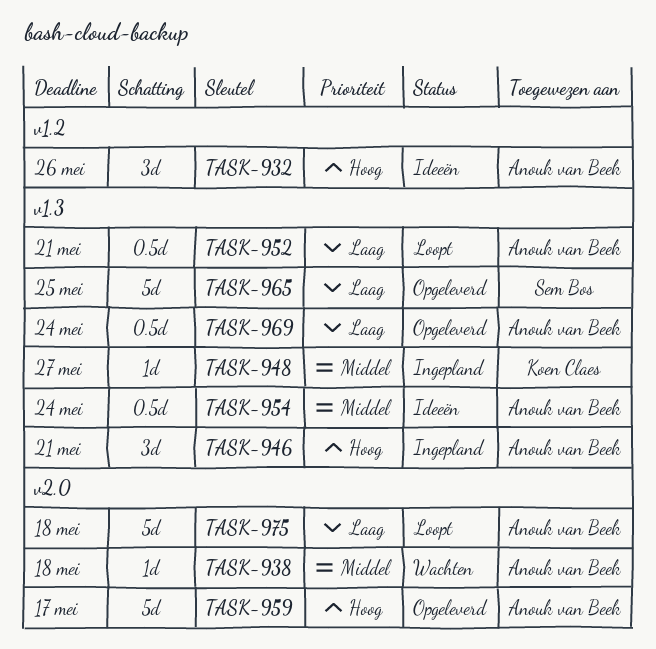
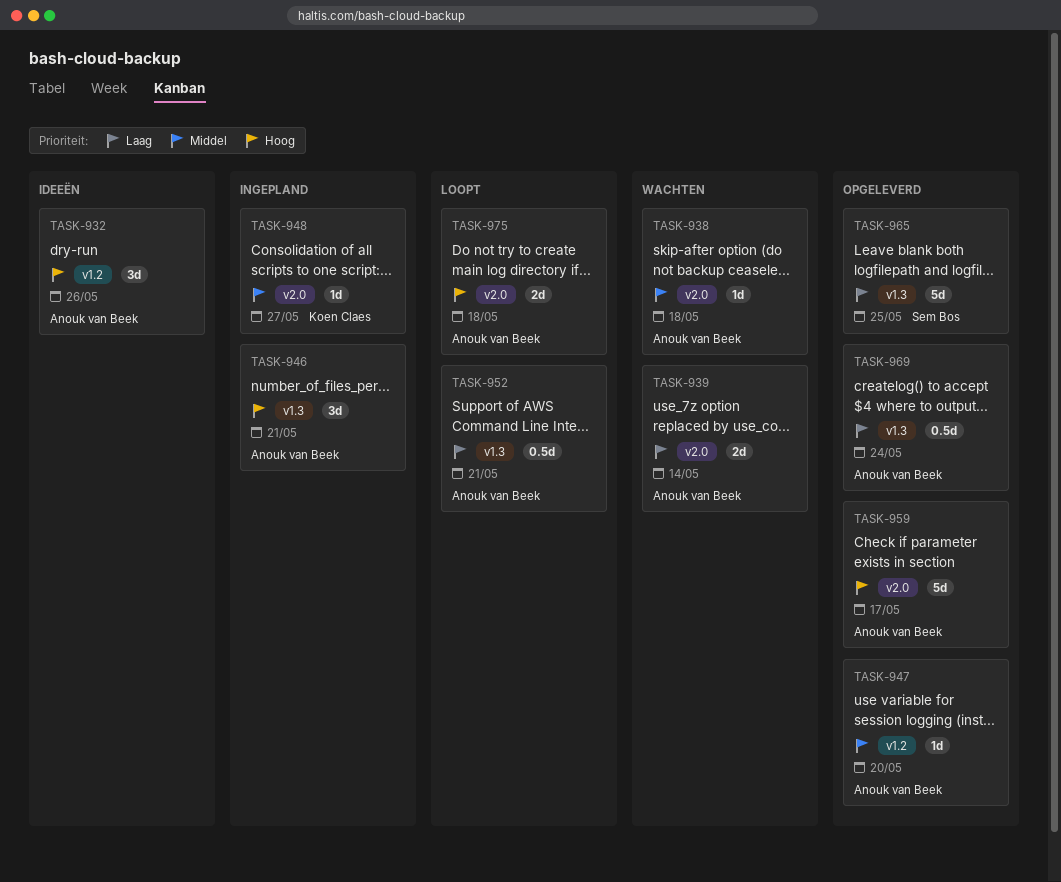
TASK-939: none -> present
TASK-947: none -> present
TASK-948, label: v1.3 -> v2.0
TASK-954: present -> none
TASK-975, priority: Laag -> Hoog
TASK-975, estimate: 5d -> 2d

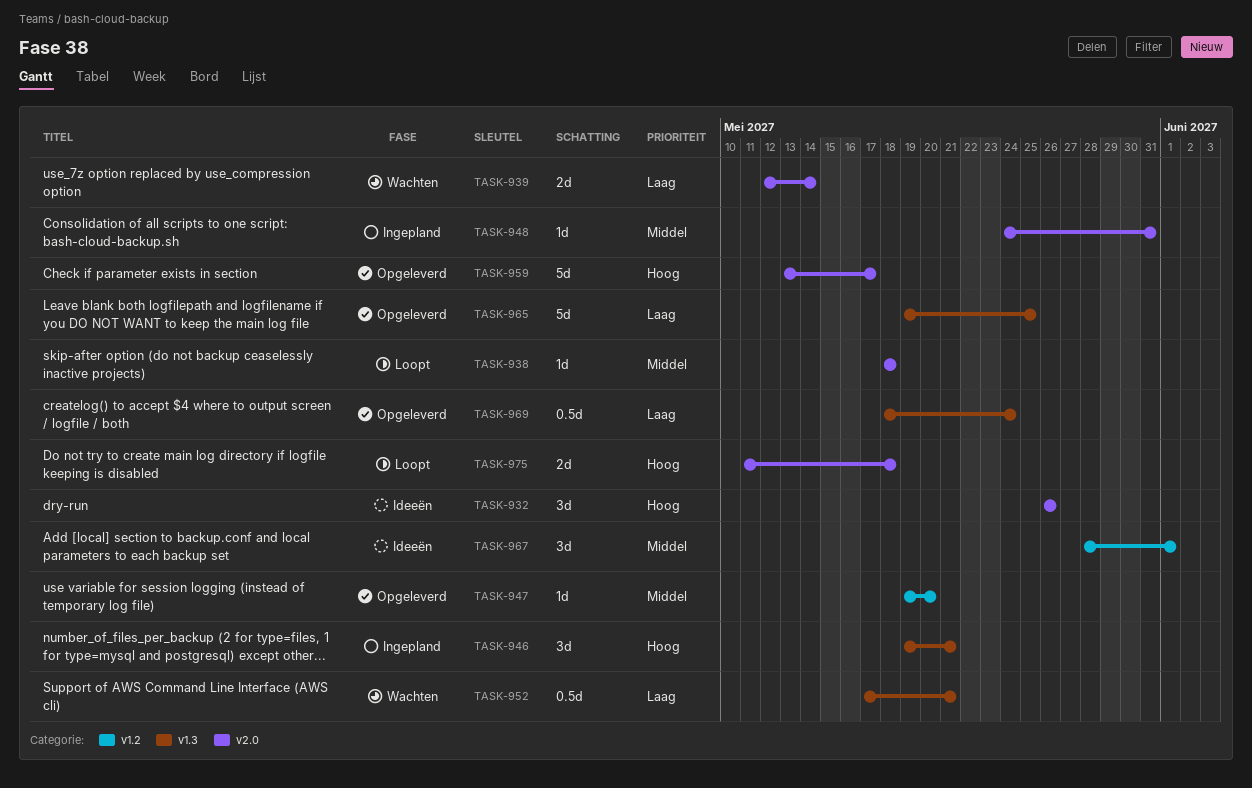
TASK-932, label: v1.2 -> v2.0
TASK-938, status: Wachten -> Loopt
TASK-948, due: May 27 -> May 31
TASK-952, status: Loopt -> Wachten
TASK-967: none -> present

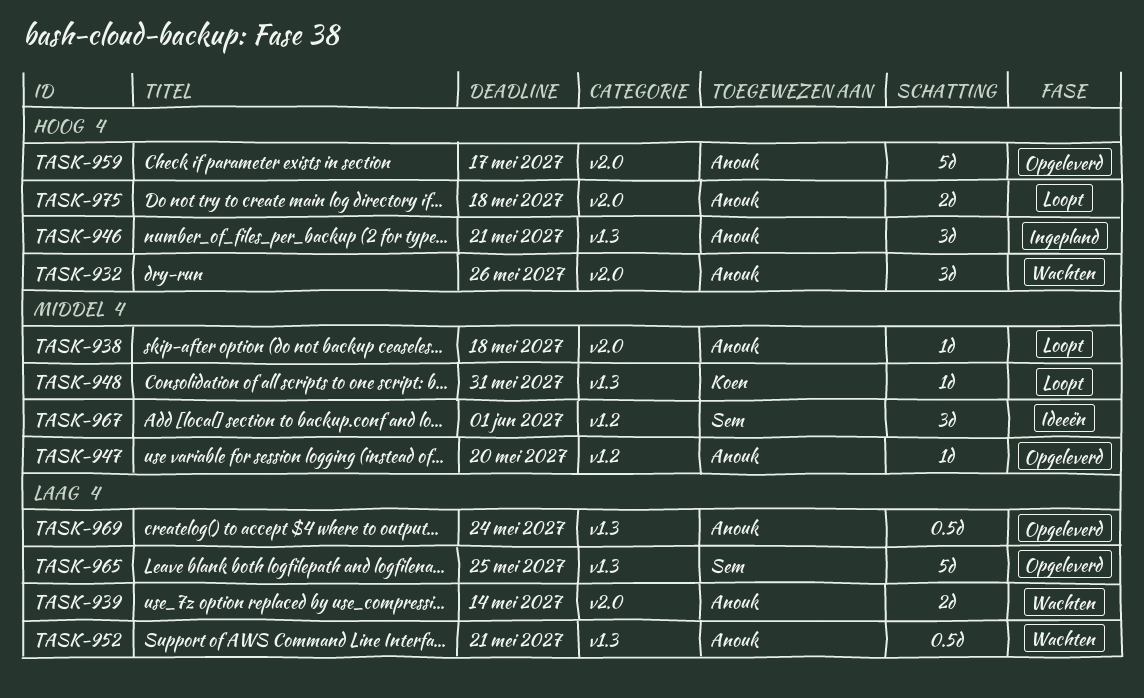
TASK-932, status: Ideeën -> Wachten
TASK-948, status: Ingepland -> Loopt
TASK-948, label: v2.0 -> v1.3

